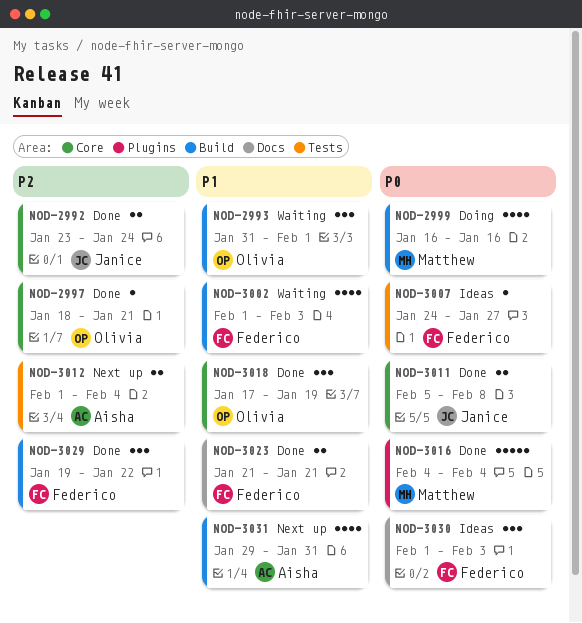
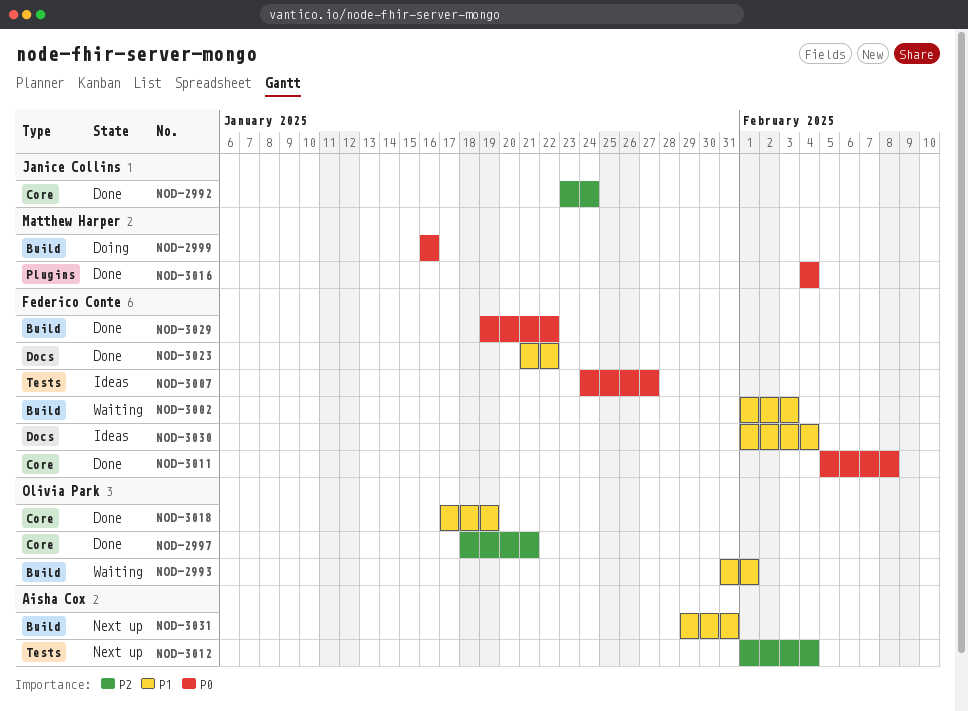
NOD-3011, owner: Janice Collins -> Federico Conte
NOD-3023, due: Jan 21 -> Jan 22
NOD-3029, priority: P2 -> P0
NOD-3030, priority: P0 -> P1
NOD-3030, due: Feb 3 -> Feb 4

